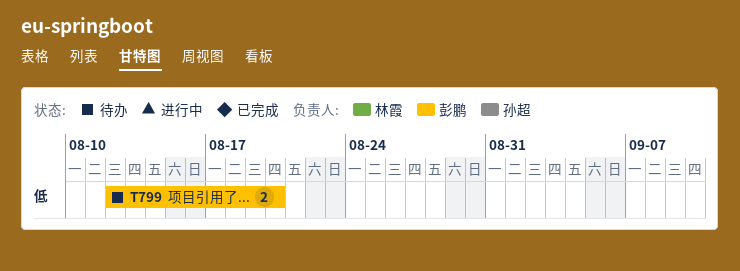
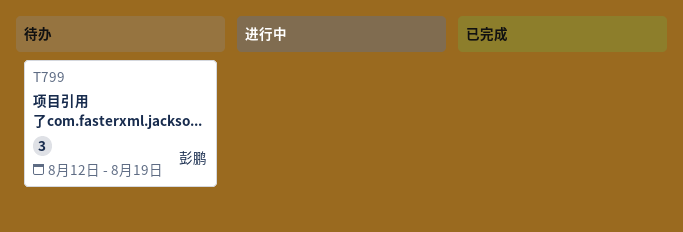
T799, estimate: 2 -> 3
T799, due: Aug 20 -> Aug 19

